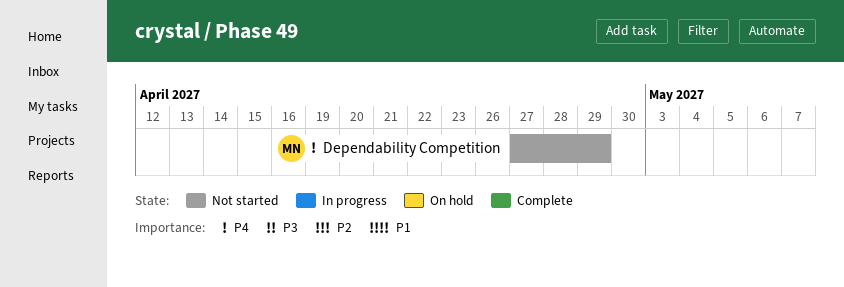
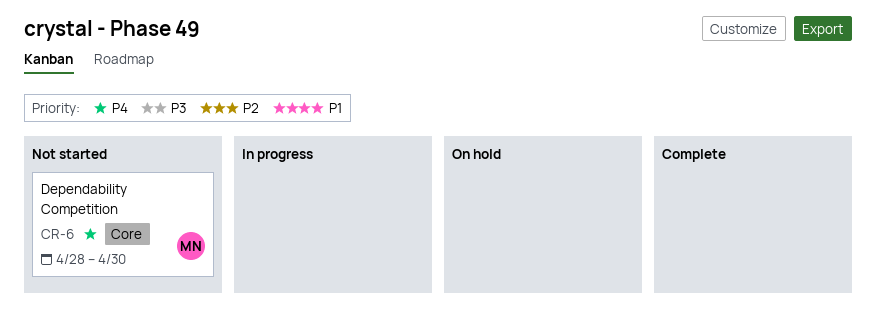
Dependability Competition, start: Apr 27 -> Apr 28
Dependability Competition, due: Apr 29 -> Apr 30

